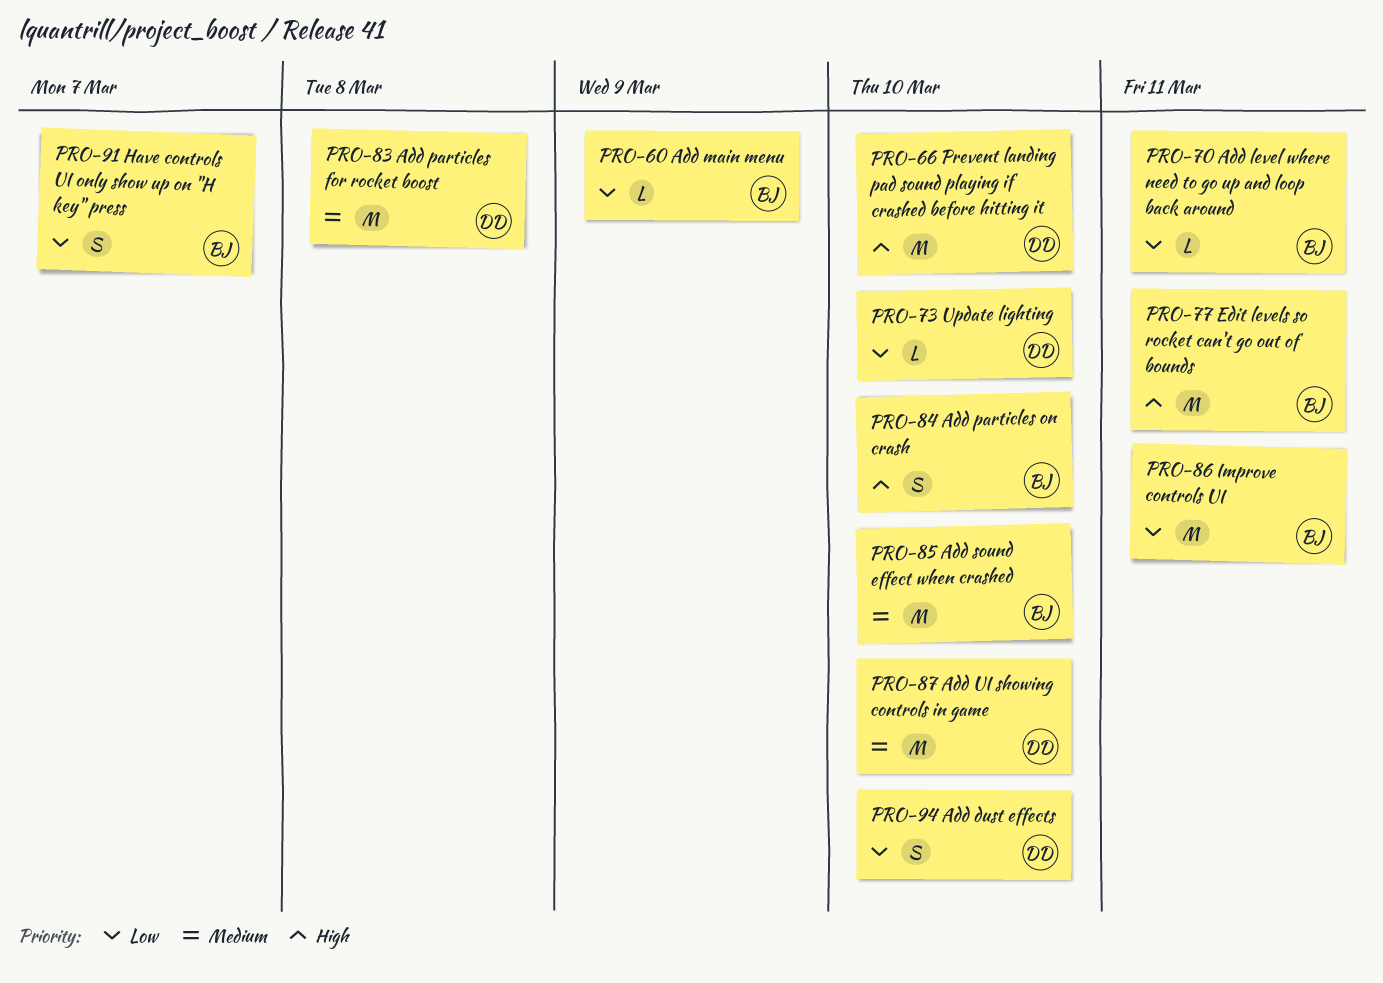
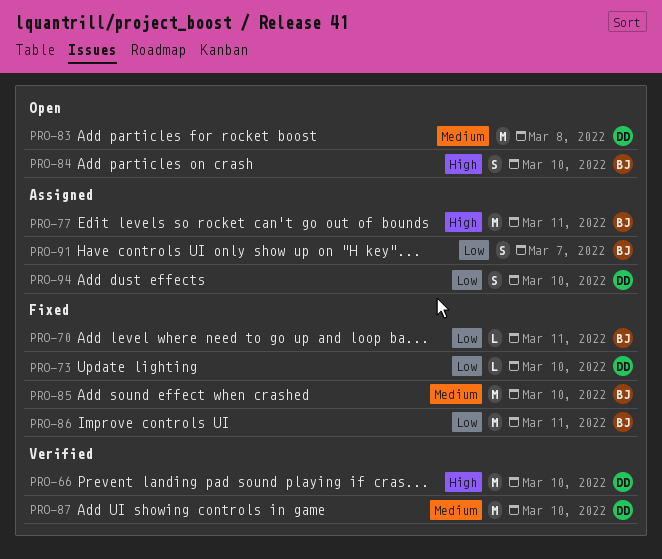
PRO-60: present -> none

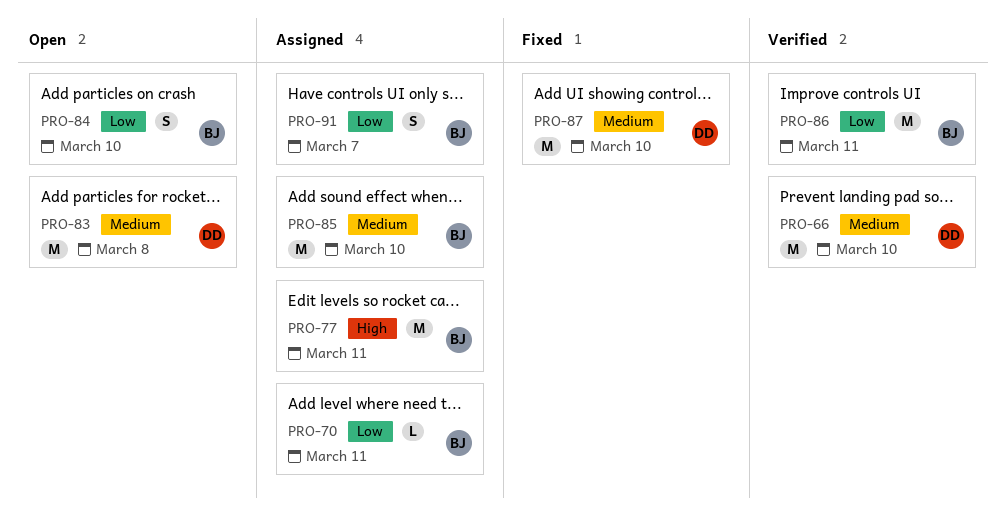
PRO-66, priority: High -> Medium
PRO-70, status: Fixed -> Assigned
PRO-73: present -> none
PRO-84, priority: High -> Low
PRO-85, status: Fixed -> Assigned
PRO-86, status: Fixed -> Verified
PRO-87, status: Verified -> Fixed
PRO-94: present -> none

